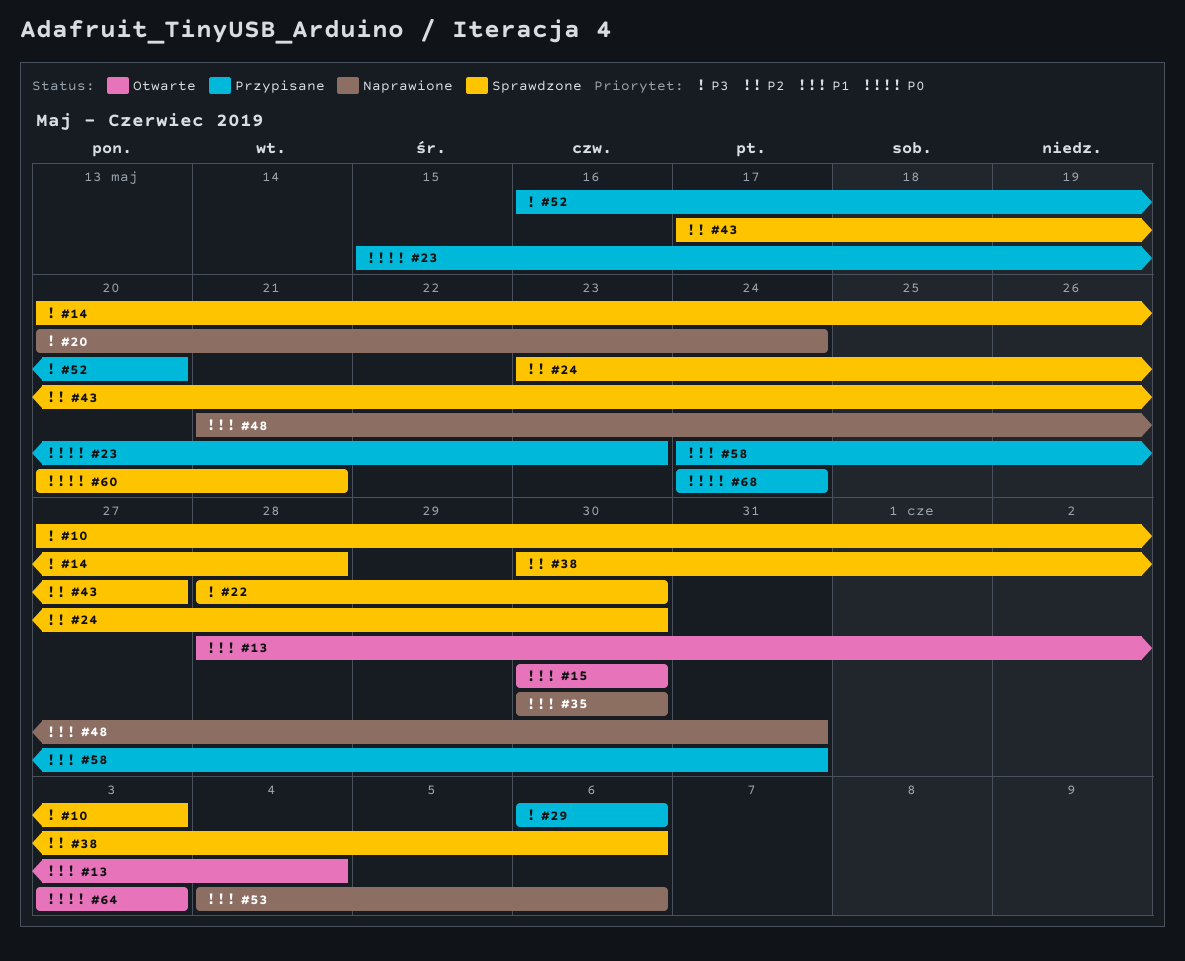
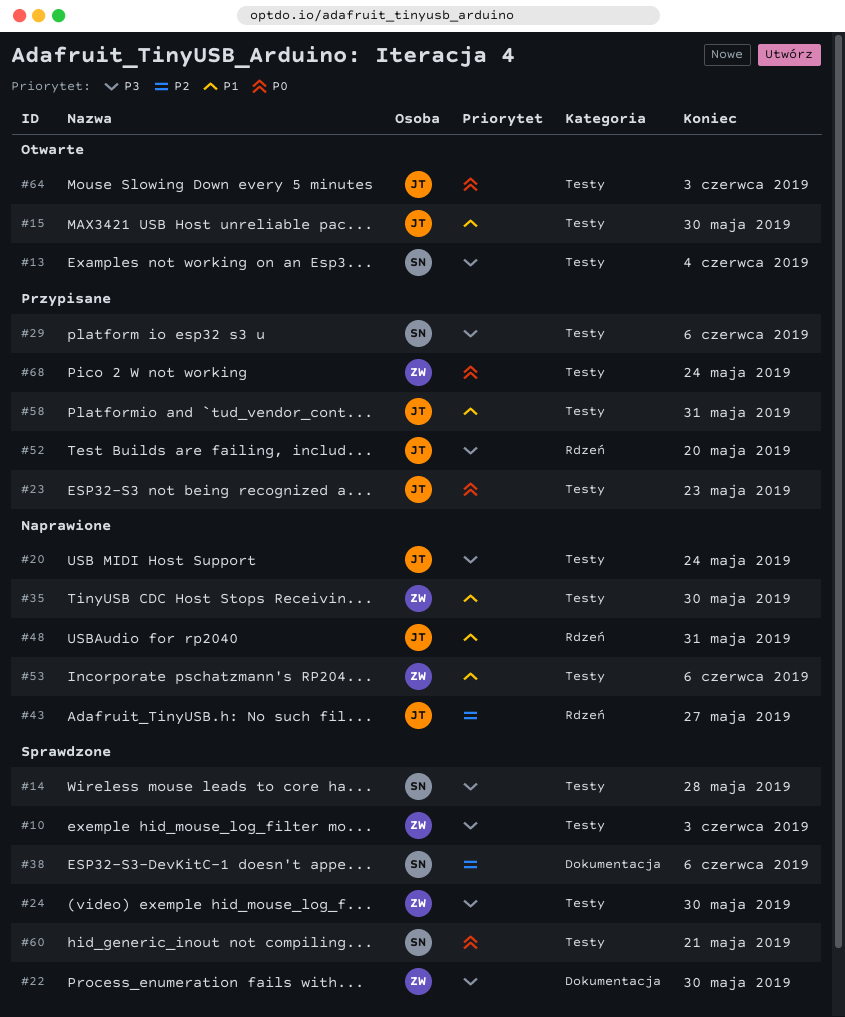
#13, priority: P1 -> P3
#24, priority: P2 -> P3
#43, status: Sprawdzone -> Naprawione

